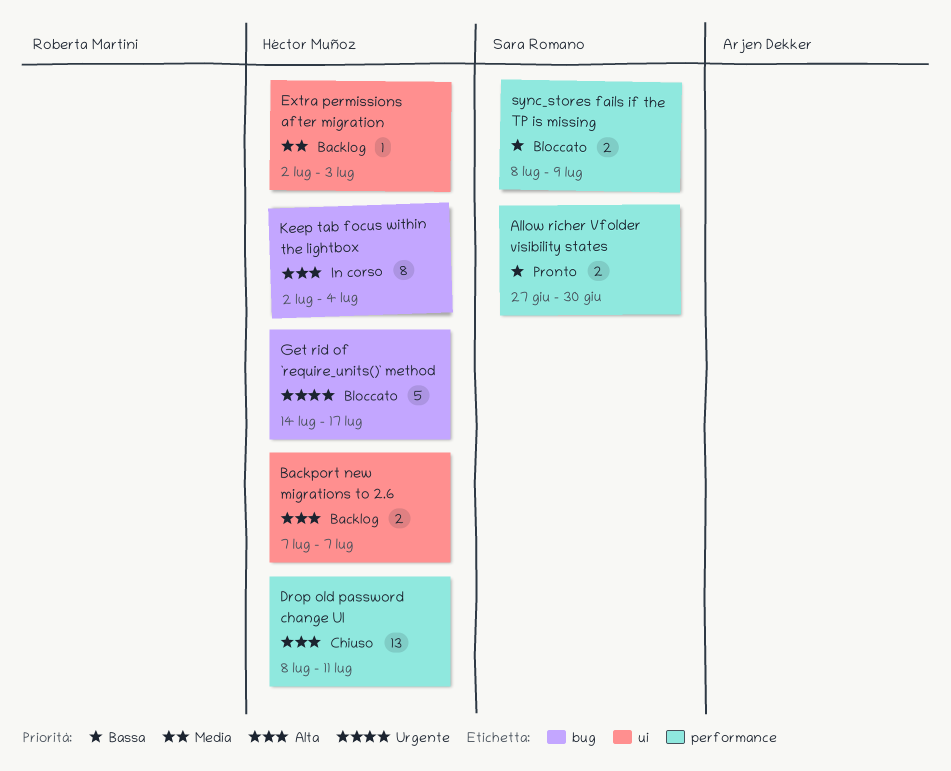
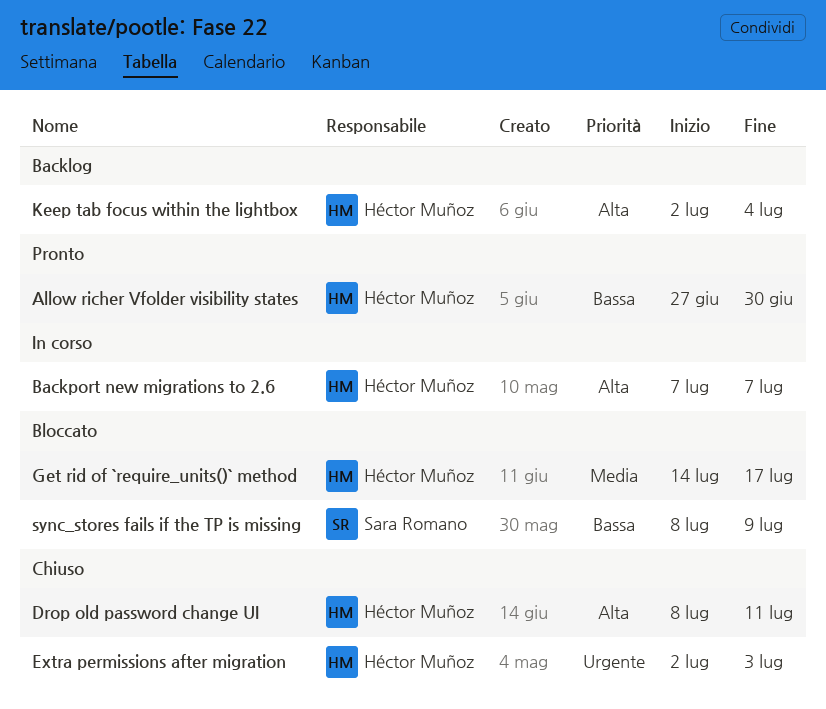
Allow richer Vfolder visibility states, owner: Sara Romano -> Héctor Muñoz
Backport new migrations to 2.6, status: Backlog -> In corso
Extra permissions after migration, status: Backlog -> Chiuso
Extra permissions after migration, priority: Media -> Urgente
Get rid of `require_units()` method, priority: Urgente -> Media
Keep tab focus within the lightbox, status: In corso -> Backlog

